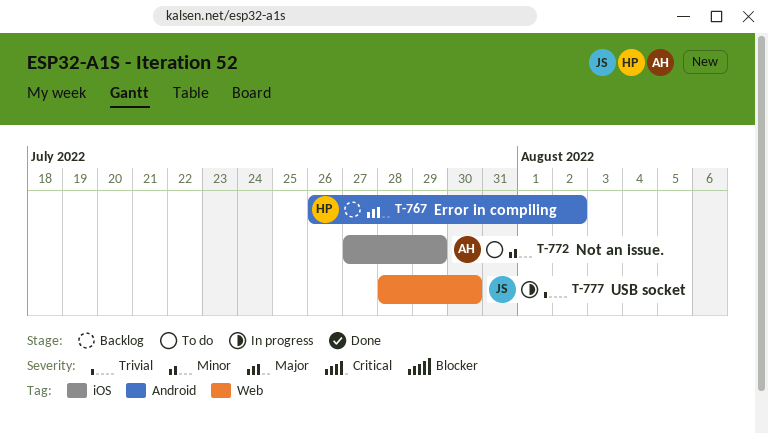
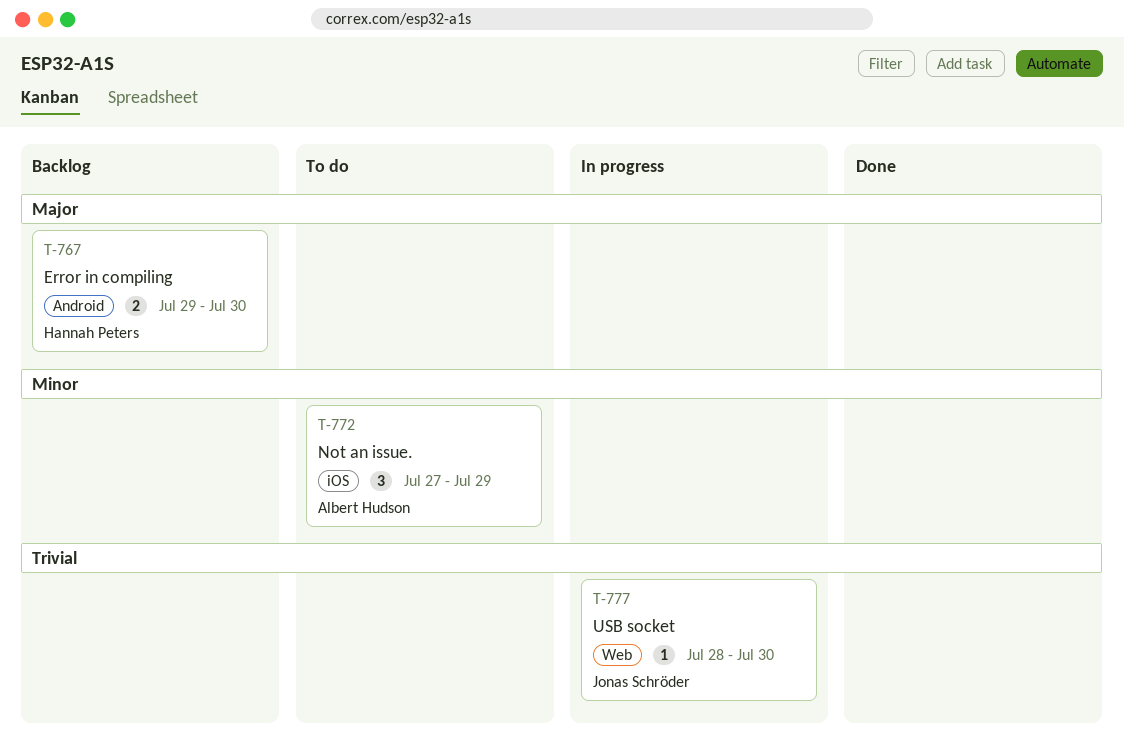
T-767, start: Jul 26 -> Jul 29
T-767, due: Aug 2 -> Jul 30

